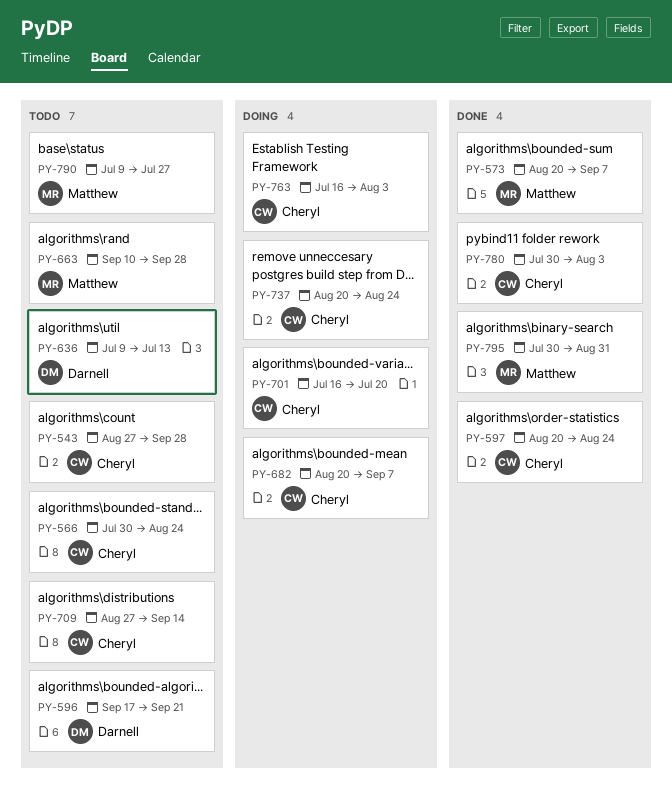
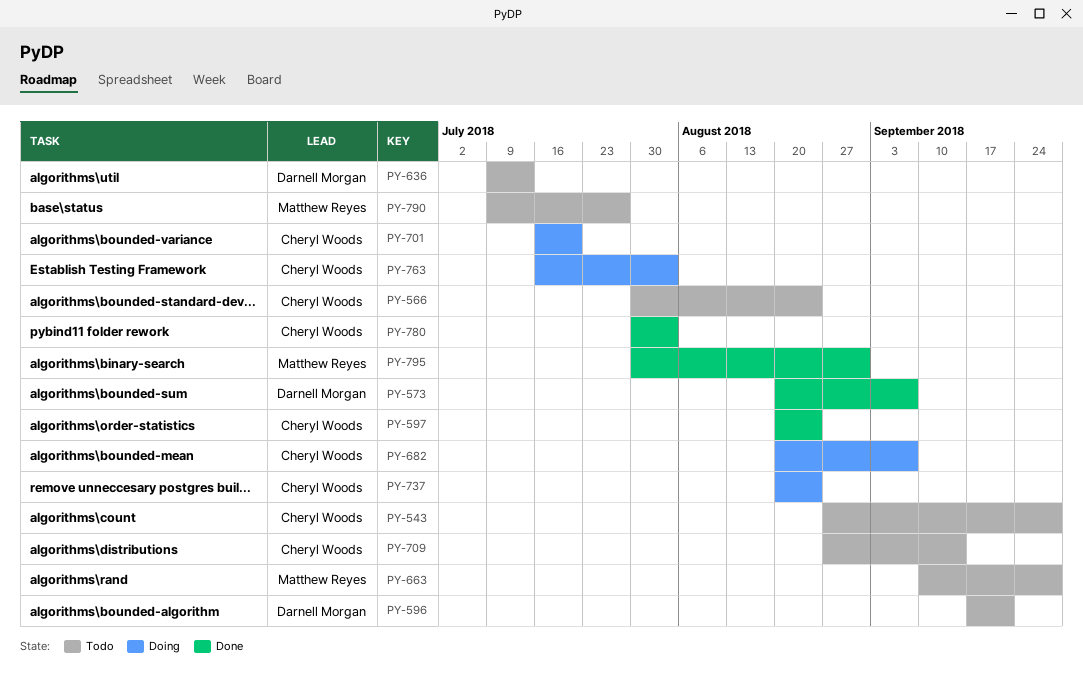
PY-573, owner: Matthew Reyes -> Darnell Morgan

